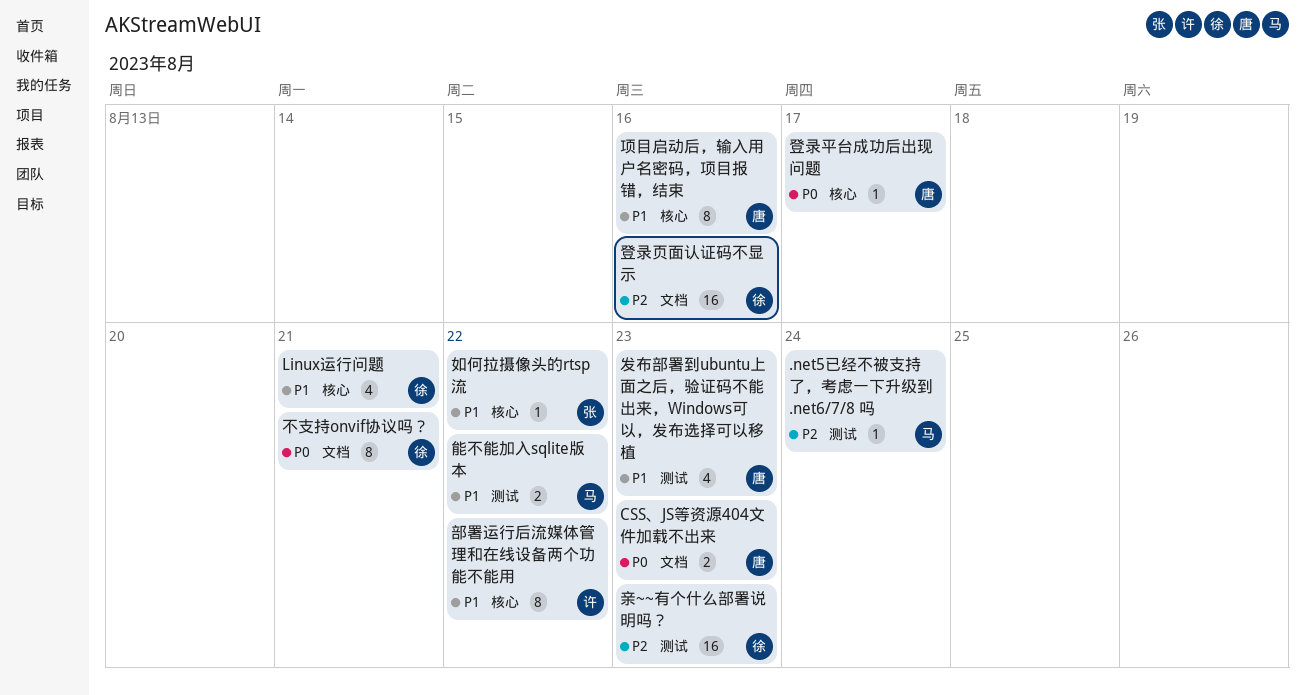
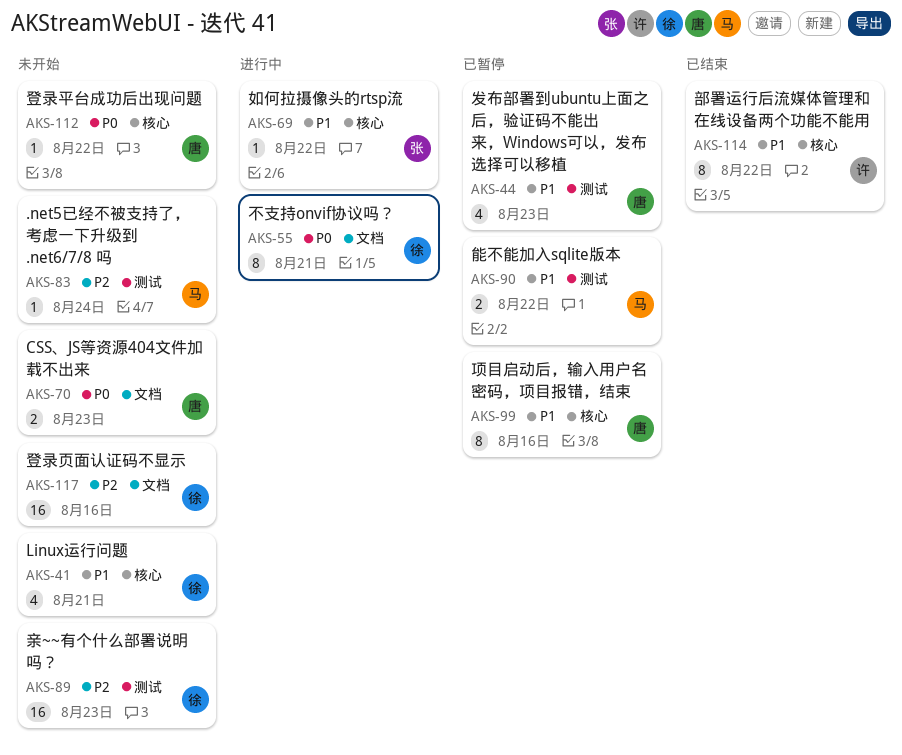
登录平台成功后出现问题, due: Aug 17 -> Aug 22

